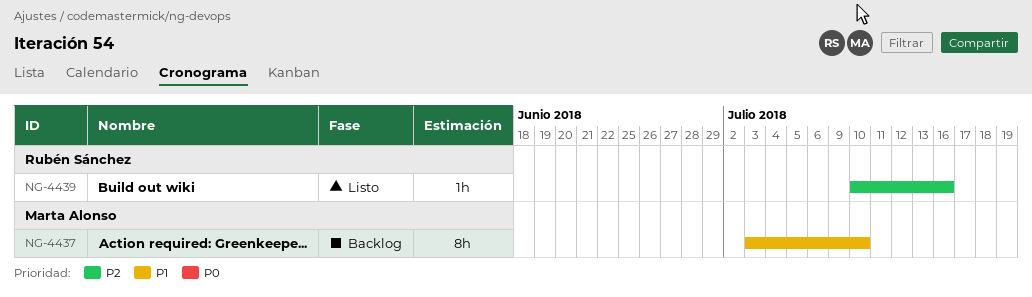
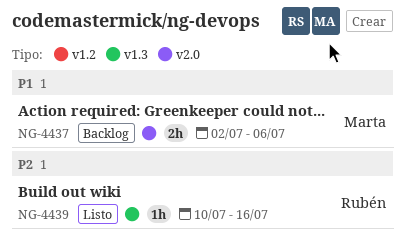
NG-4437, estimate: 8h -> 2h
NG-4437, start: Jul 3 -> Jul 2
NG-4437, due: Jul 10 -> Jul 6

